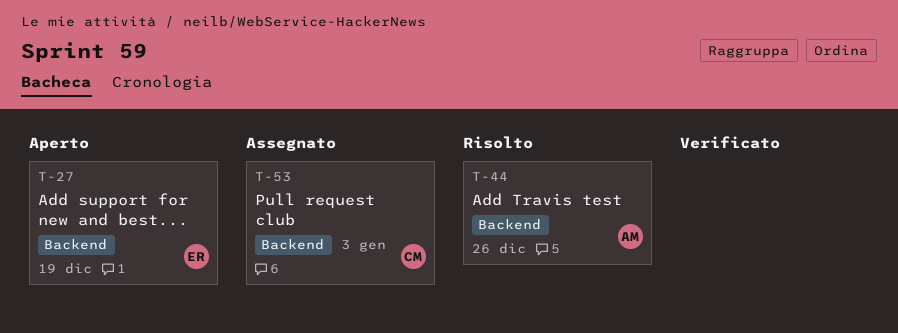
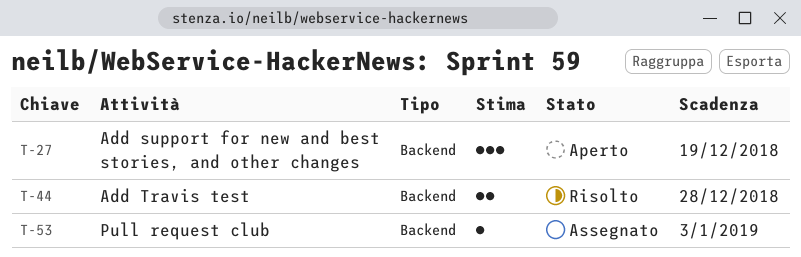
T-44, due: Dec 26 -> Dec 28

